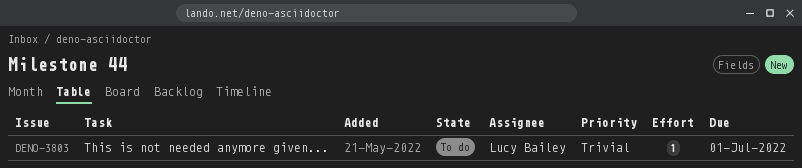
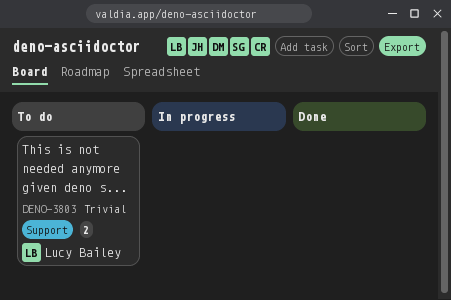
DENO-3803, estimate: 1 -> 2

